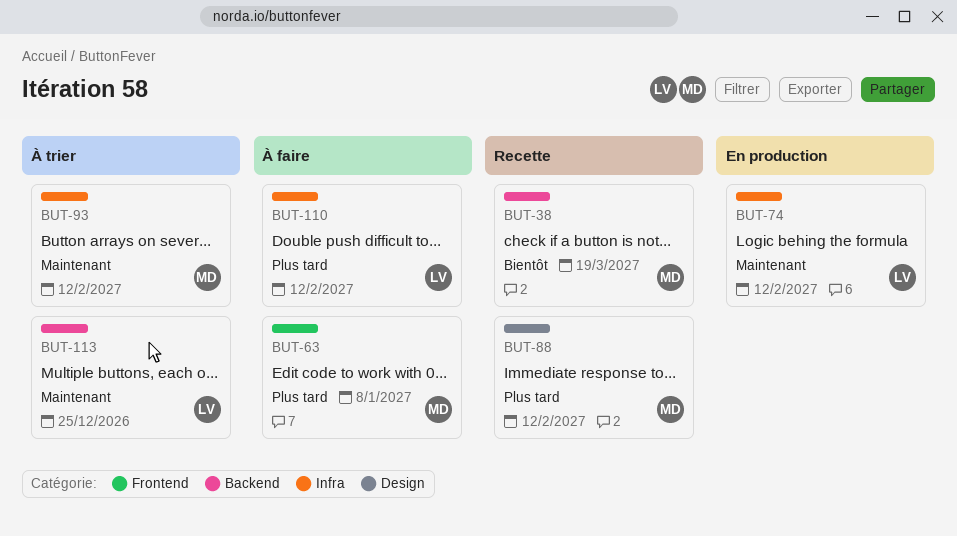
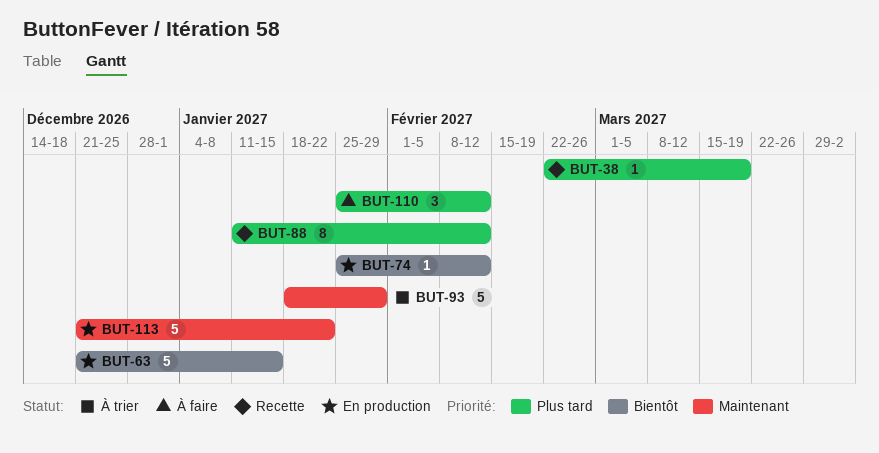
BUT-38, priority: Bientôt -> Plus tard
BUT-63, status: À faire -> En production
BUT-63, priority: Plus tard -> Bientôt
BUT-63, due: Jan 8 -> Jan 15
BUT-74, priority: Maintenant -> Bientôt
BUT-93, due: Feb 12 -> Jan 29
BUT-113, status: À trier -> En production
BUT-113, due: Dec 25 -> Jan 22

